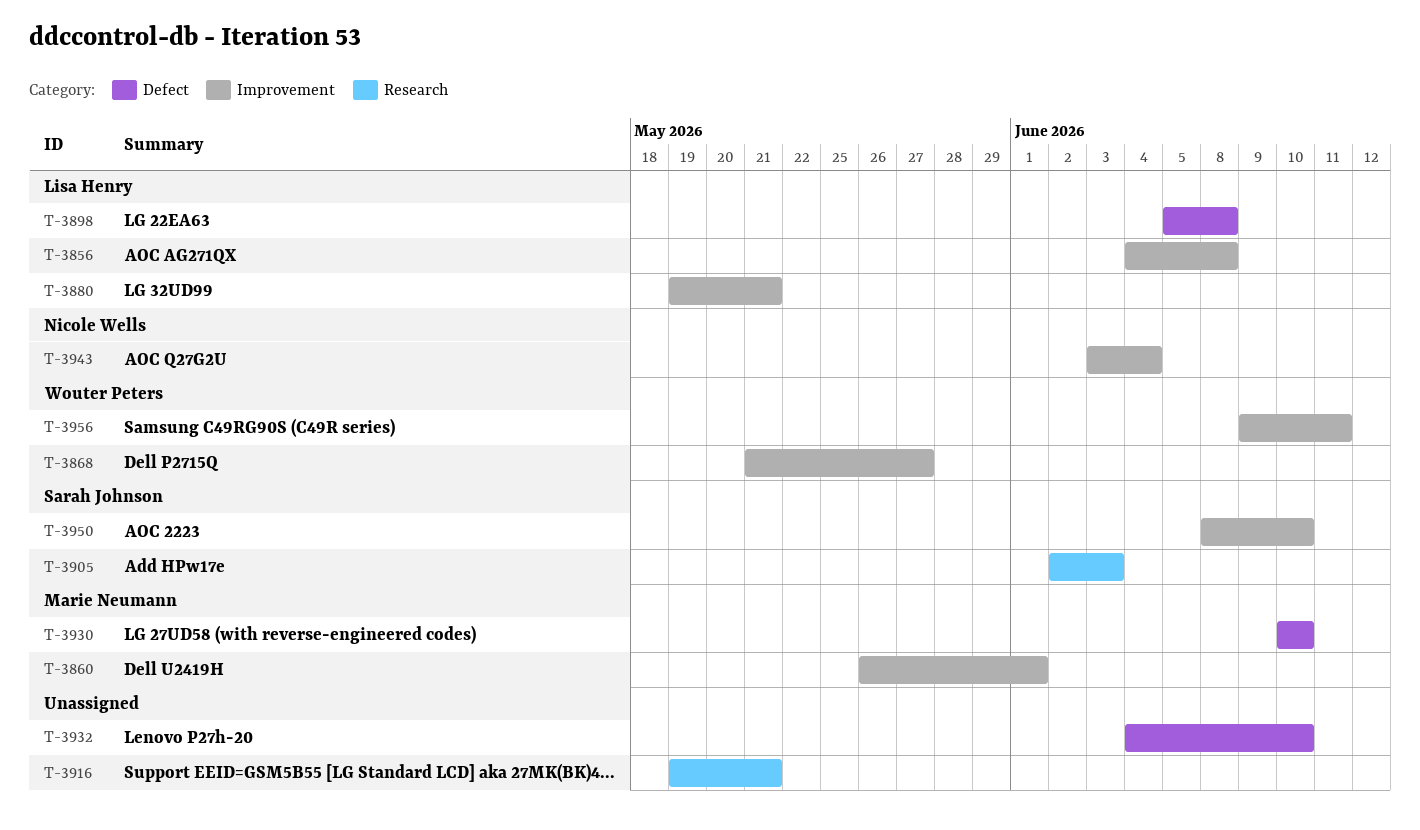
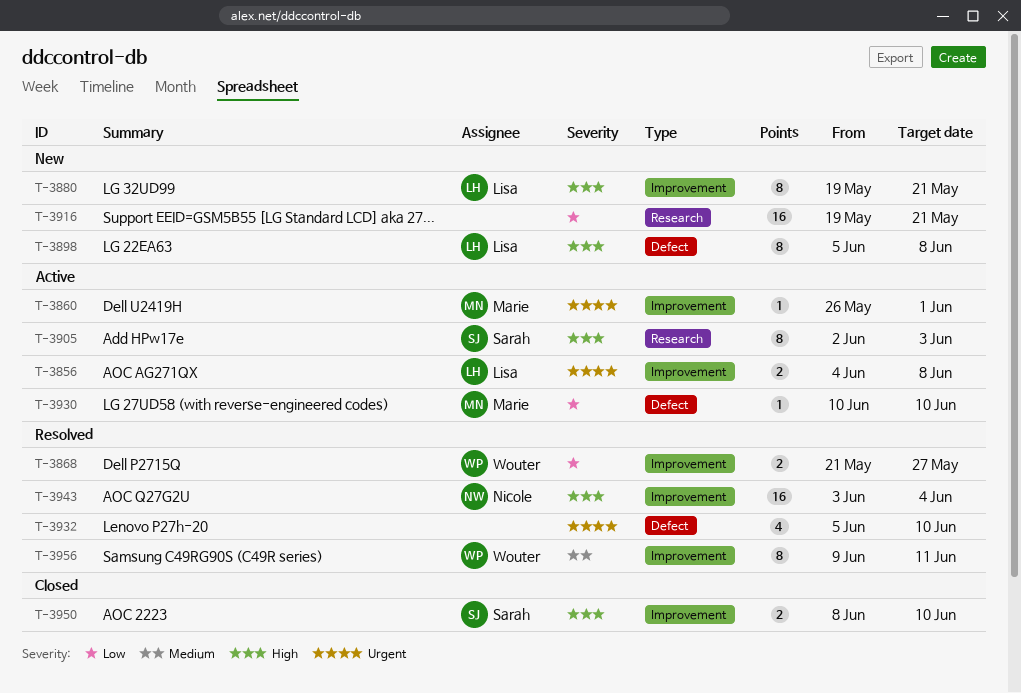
T-3932, start: Jun 4 -> Jun 5

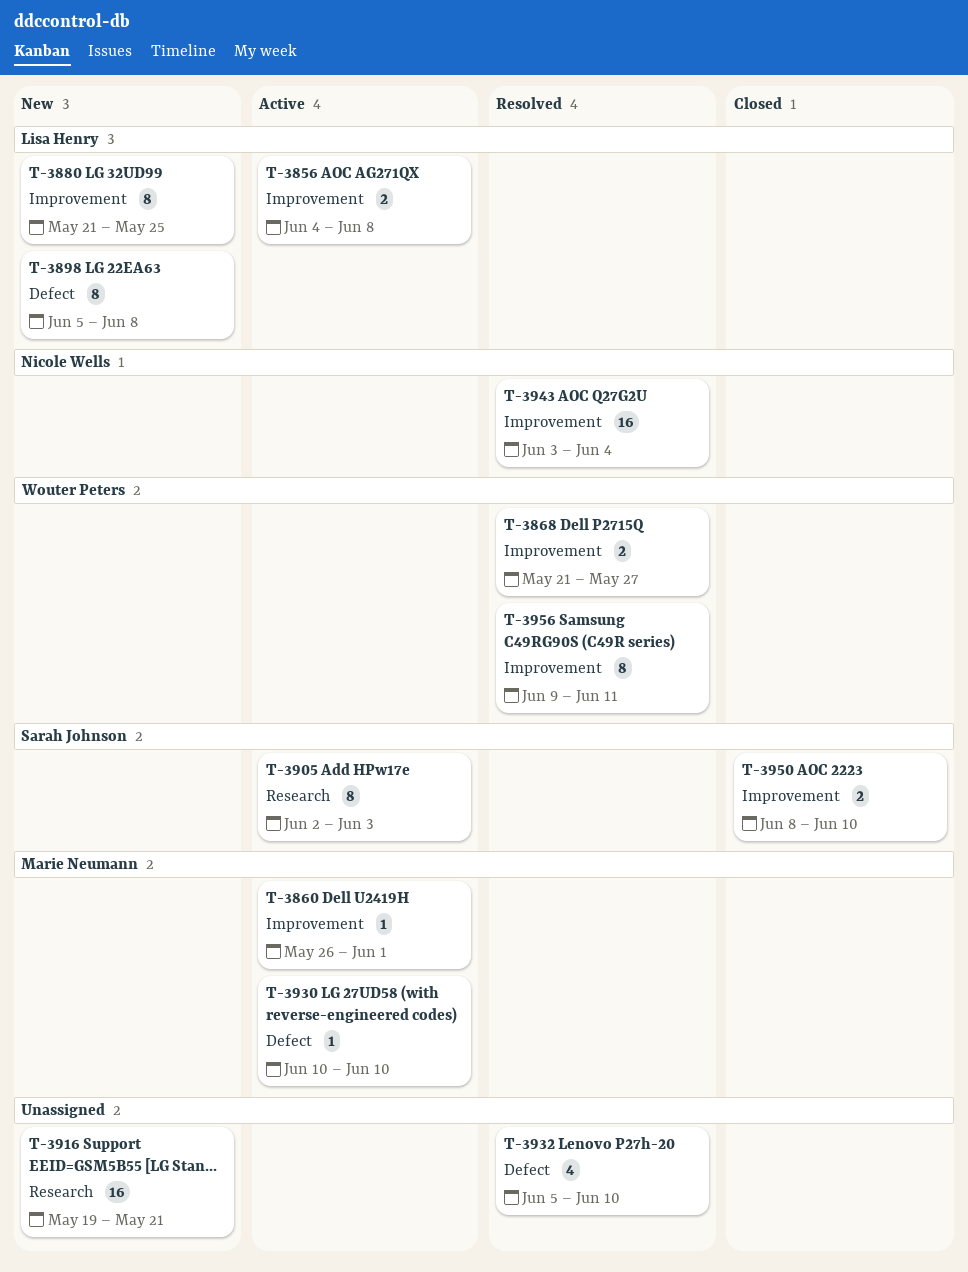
T-3880, start: May 19 -> May 21
T-3880, due: May 21 -> May 25

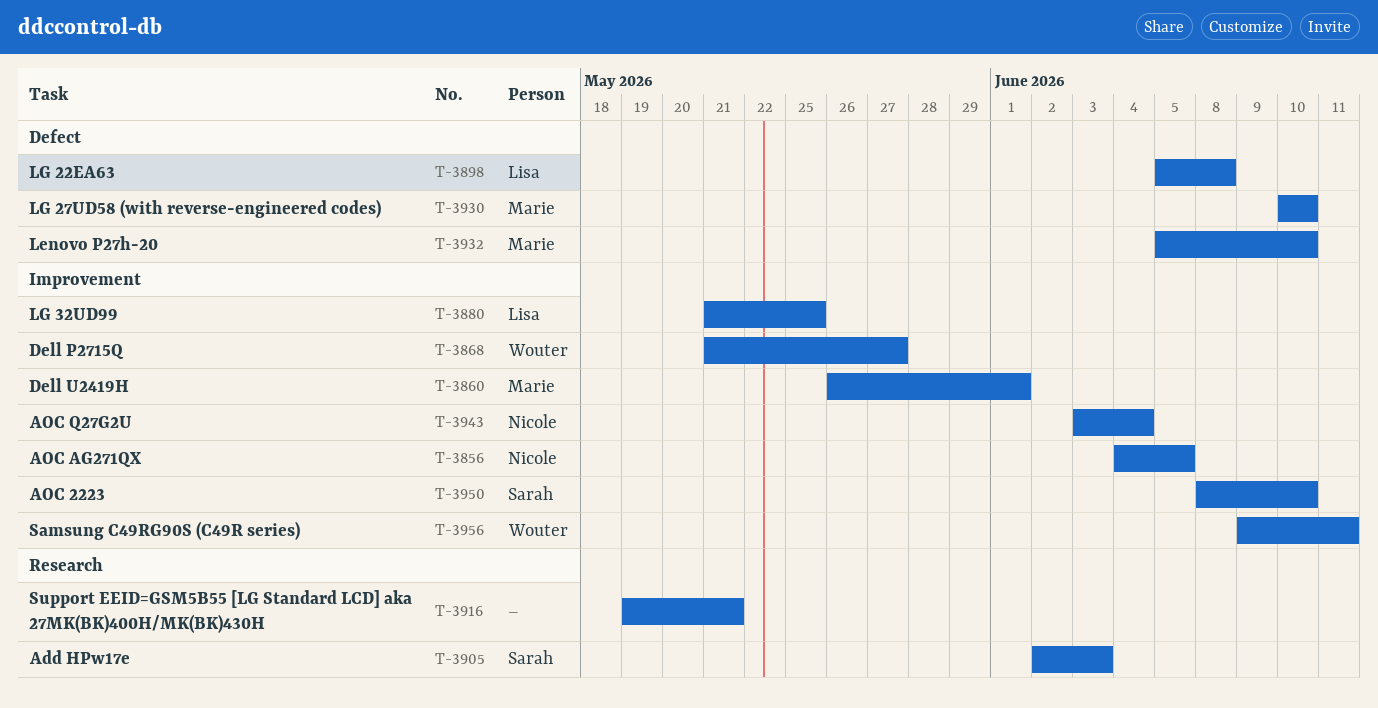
T-3856, owner: Lisa Henry -> Nicole Wells
T-3856, due: Jun 8 -> Jun 5
T-3932, owner: none -> Marie Neumann

